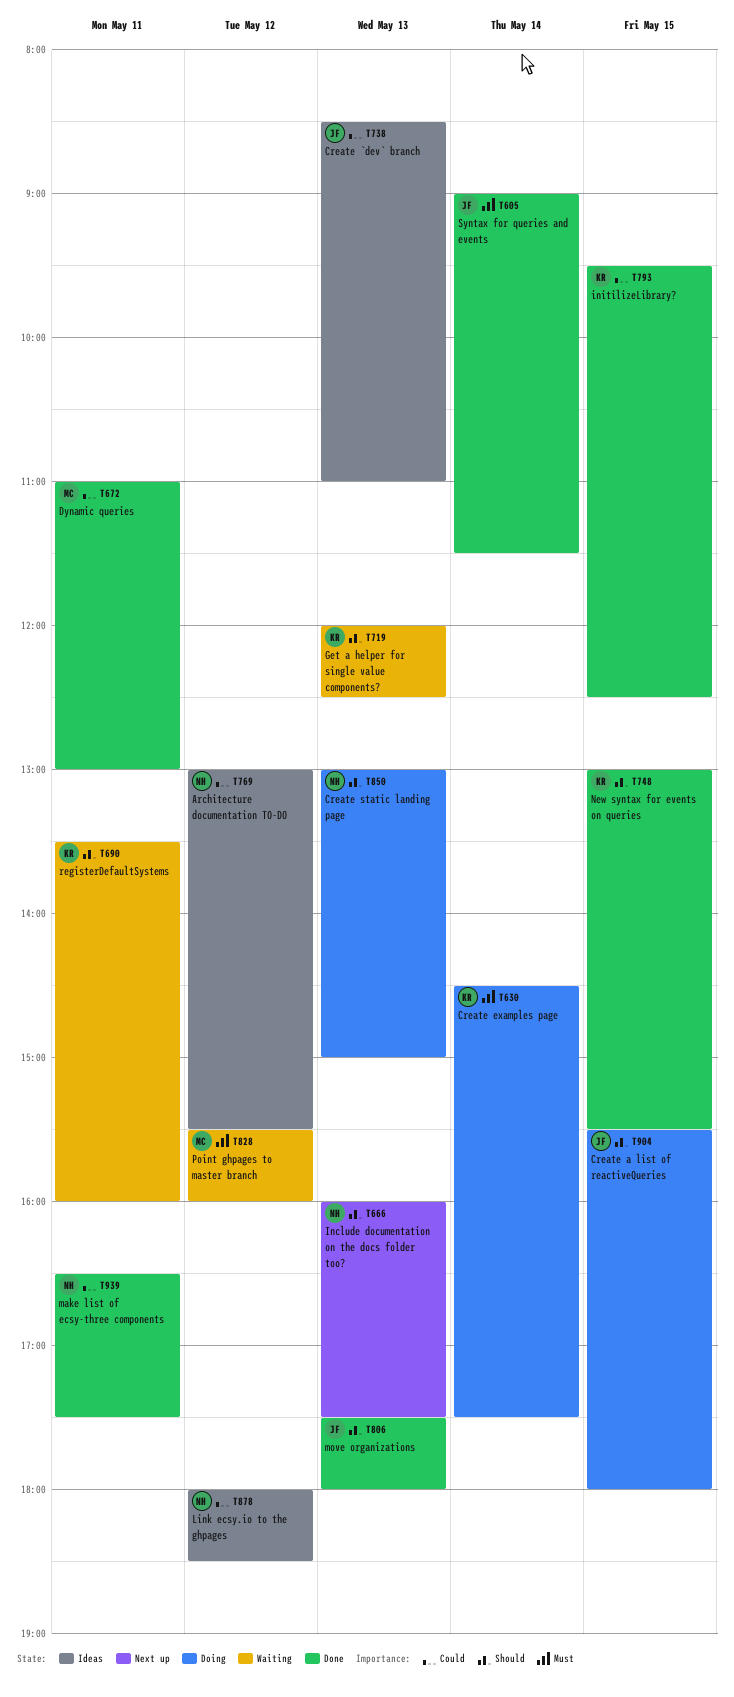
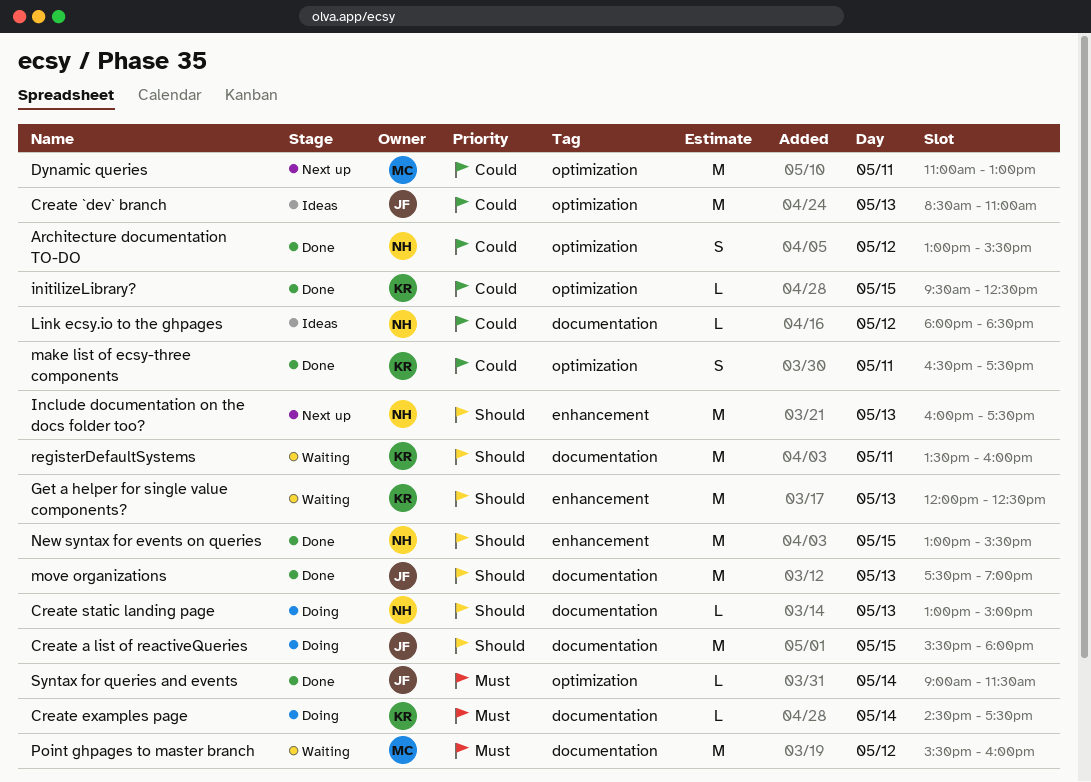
Architecture documentation TO-DO, status: Ideas -> Done
Dynamic queries, status: Done -> Next up
make list of ecsy-three components, owner: NH -> KR
move organizations, ends: 18:00 -> 19:00
New syntax for events on queries, owner: KR -> NH

